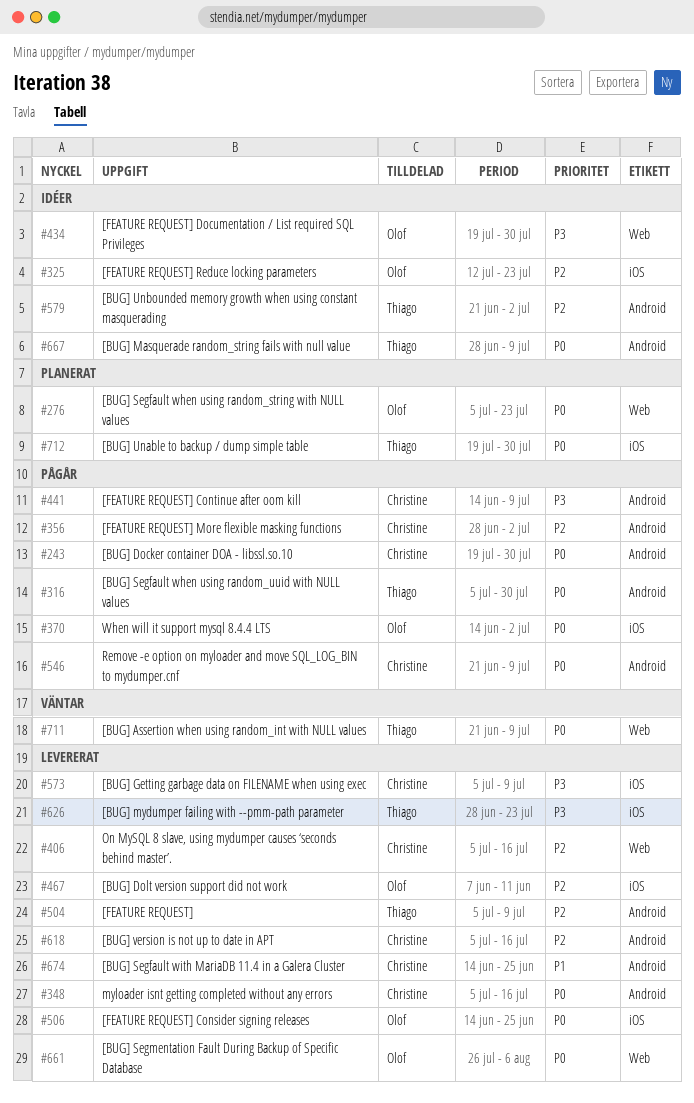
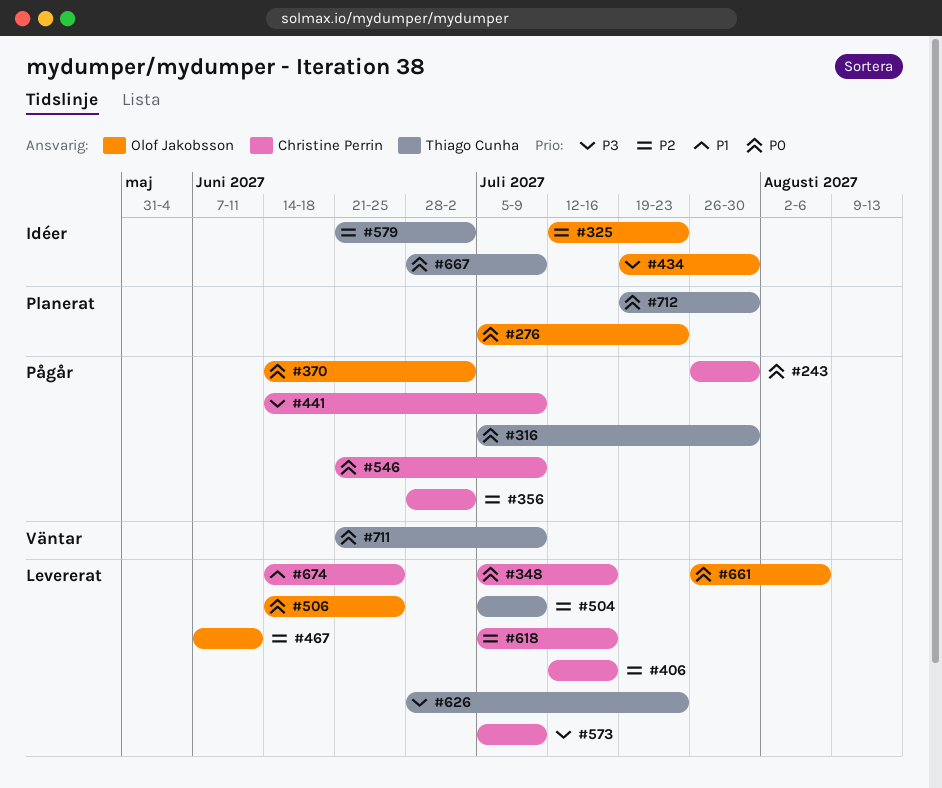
#243, start: Jul 19 -> Jul 26
#406, start: Jul 5 -> Jul 12

